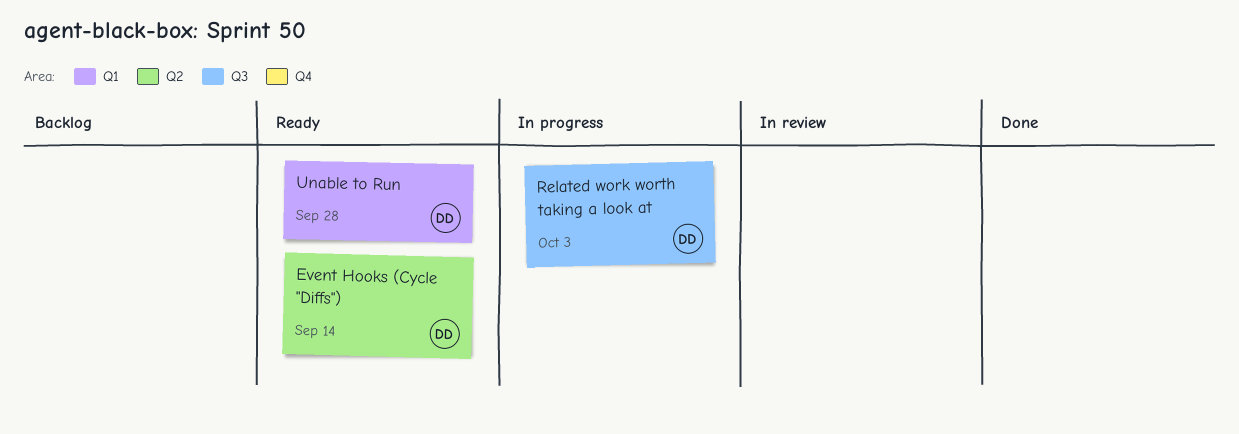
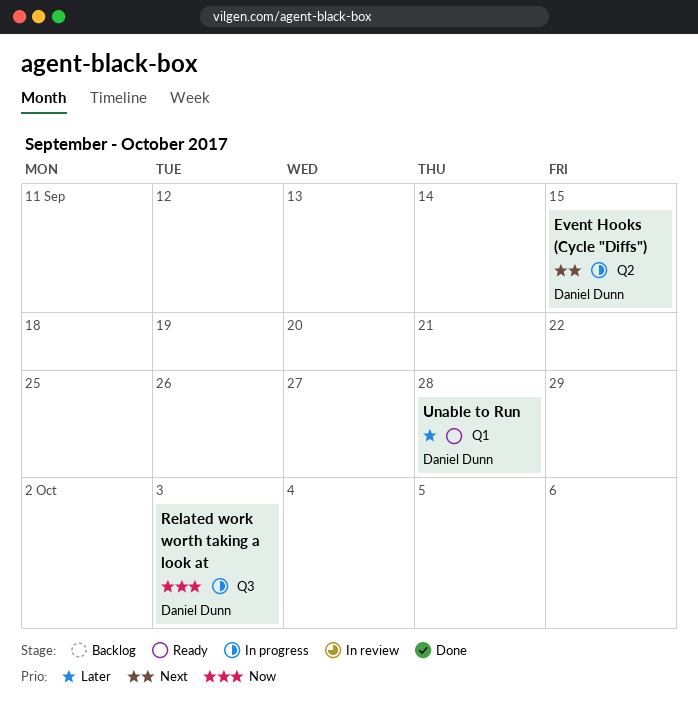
Event Hooks (Cycle "Diffs"), status: Ready -> In progress
Event Hooks (Cycle "Diffs"), due: Sep 14 -> Sep 15

